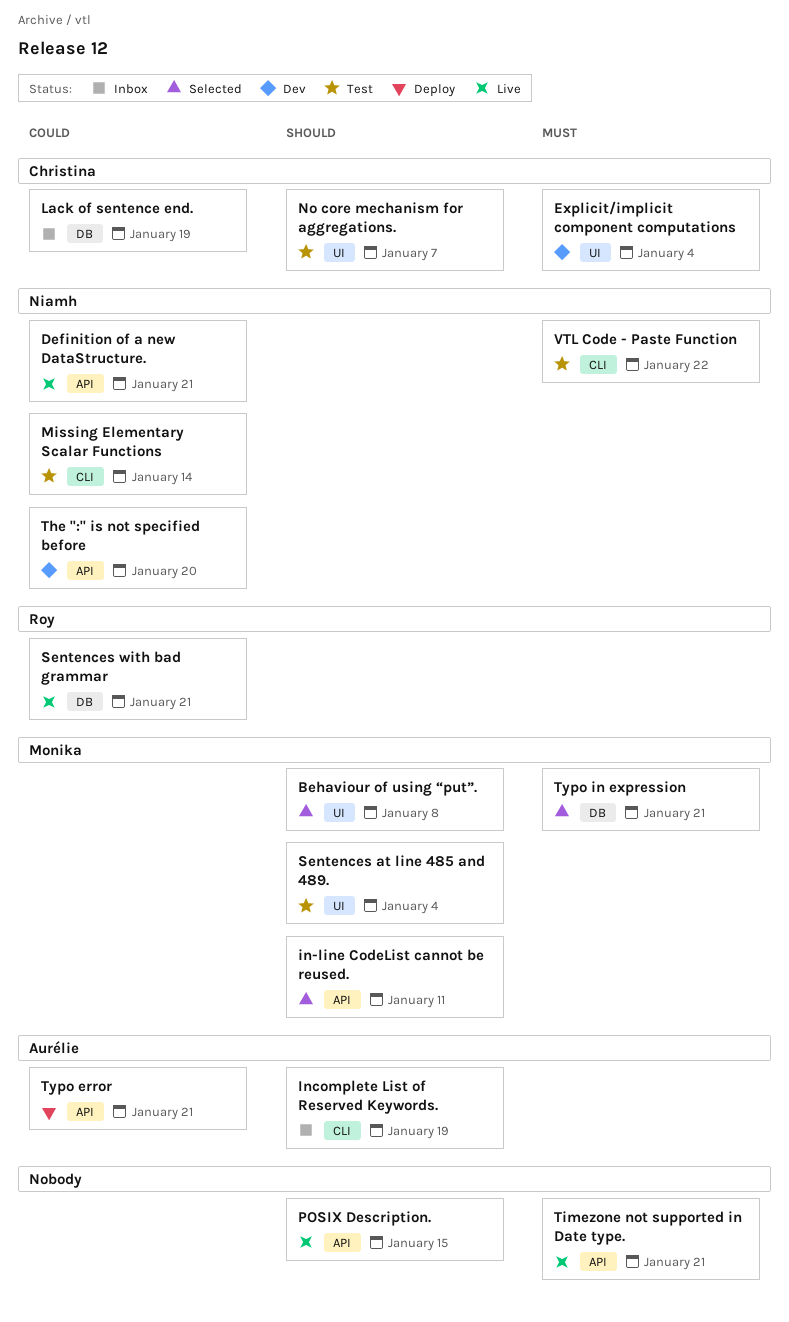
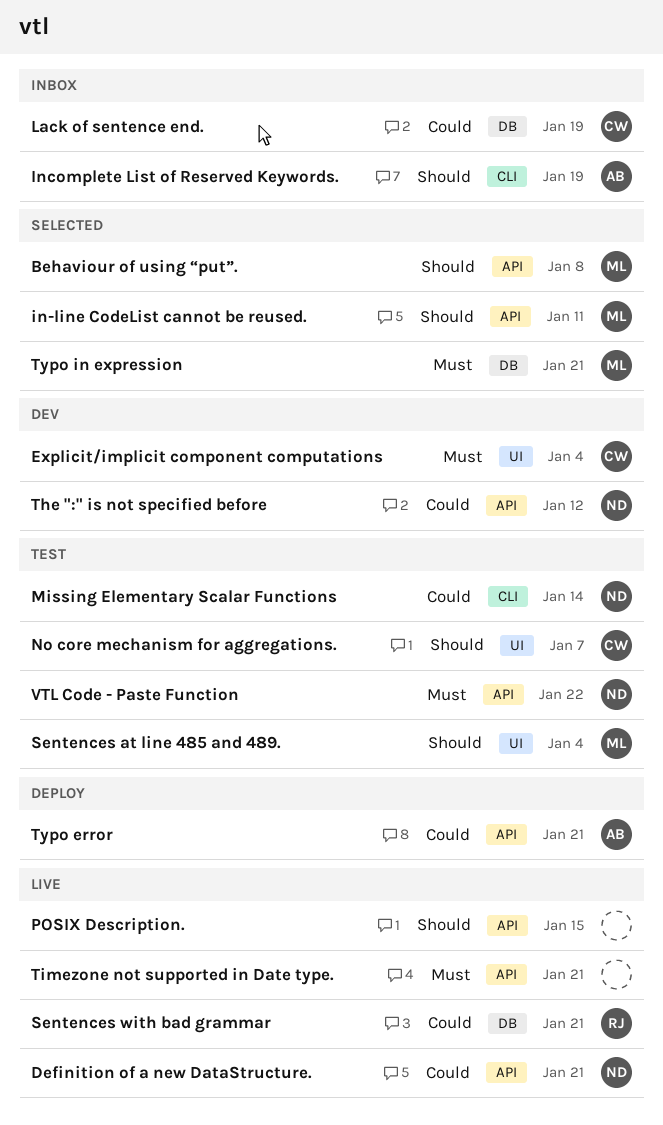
Behaviour of using “put”., label: UI -> API
The ":" is not specified before, due: Jan 20 -> Jan 12
VTL Code - Paste Function, label: CLI -> API

